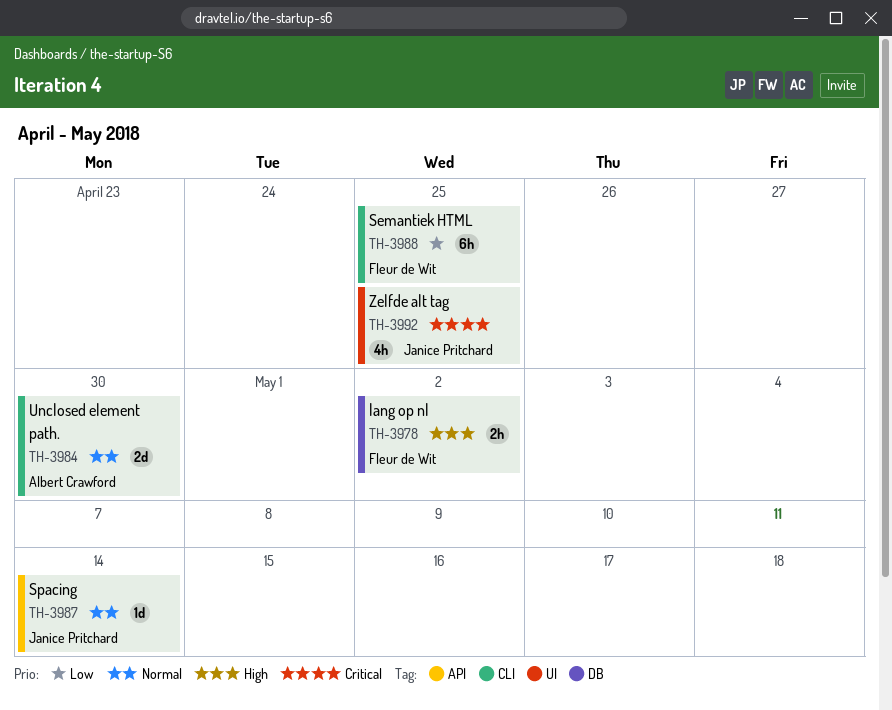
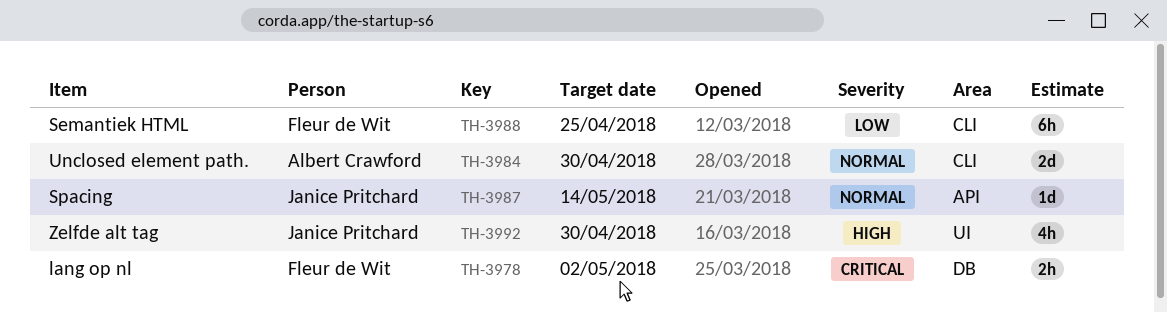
TH-3978, priority: High -> Critical
TH-3992, priority: Critical -> High
TH-3992, due: Apr 25 -> Apr 30

